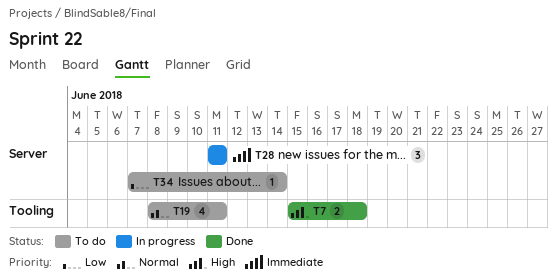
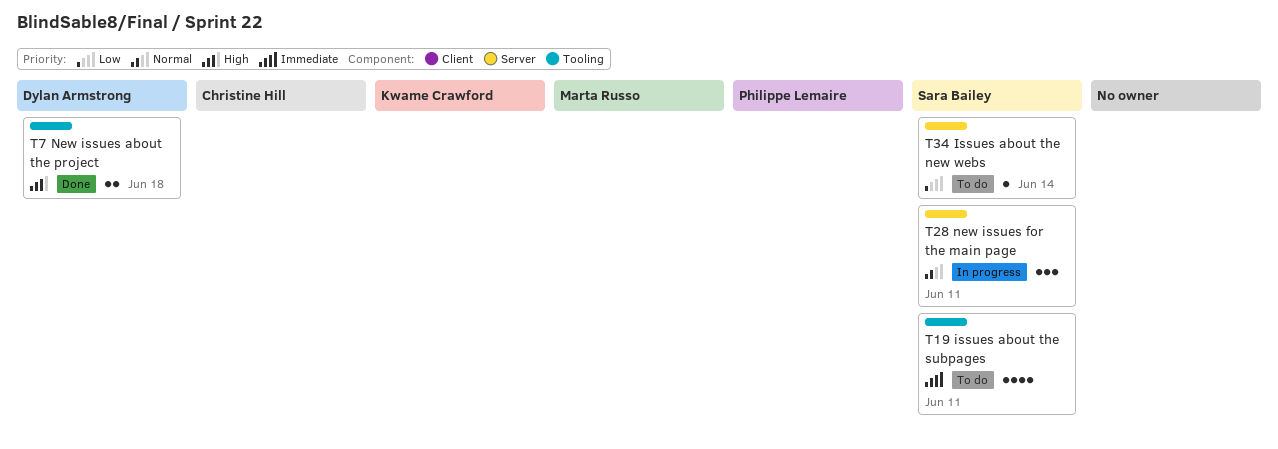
T19, priority: Normal -> Immediate
T28, priority: Immediate -> Normal

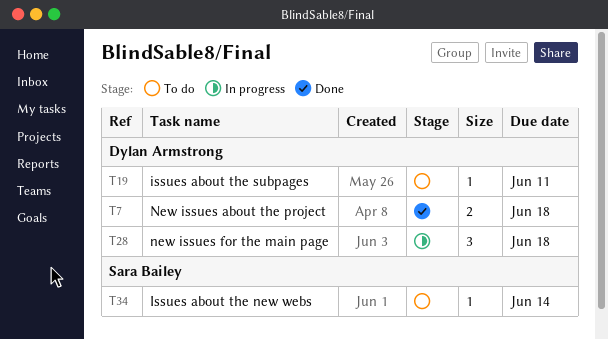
T19, owner: Sara Bailey -> Dylan Armstrong
T19, estimate: 4 -> 1
T28, owner: Sara Bailey -> Dylan Armstrong
T28, due: Jun 11 -> Jun 18

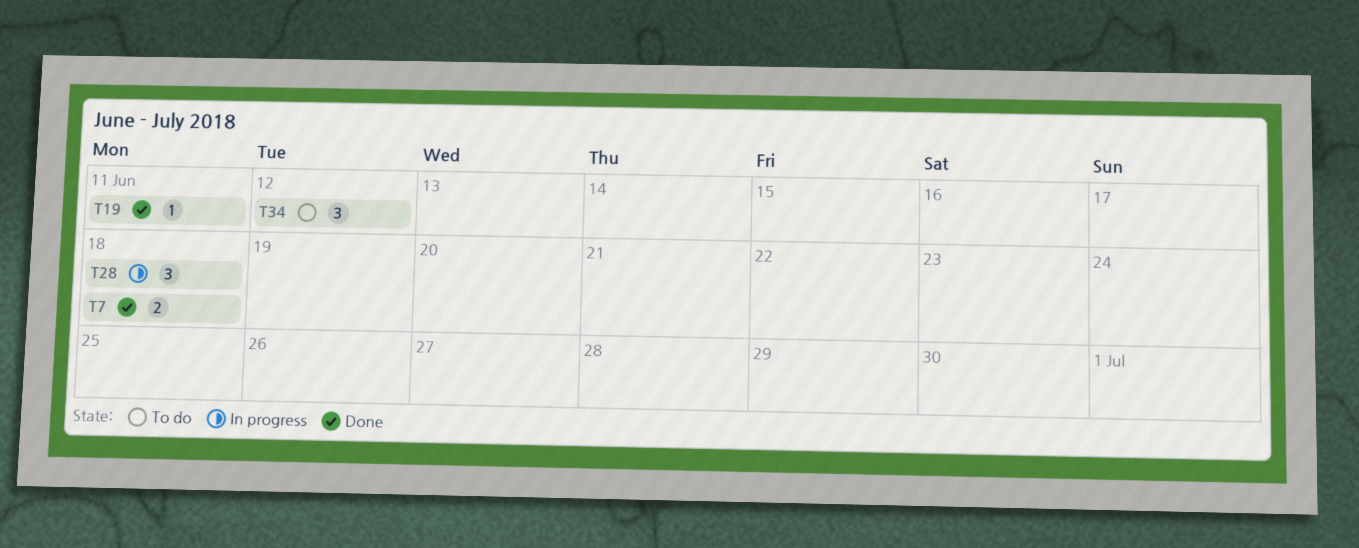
T19, status: To do -> Done
T34, estimate: 1 -> 3
T34, due: Jun 14 -> Jun 12

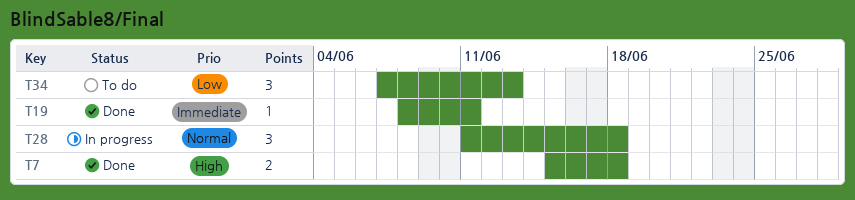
T34, due: Jun 12 -> Jun 13

